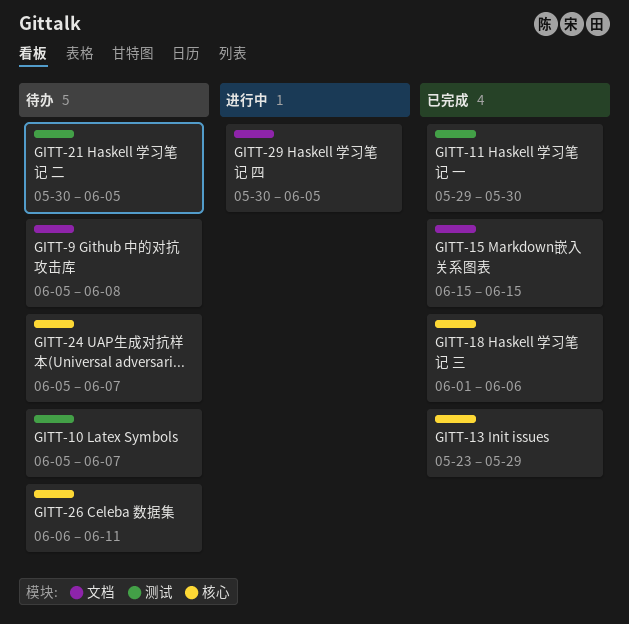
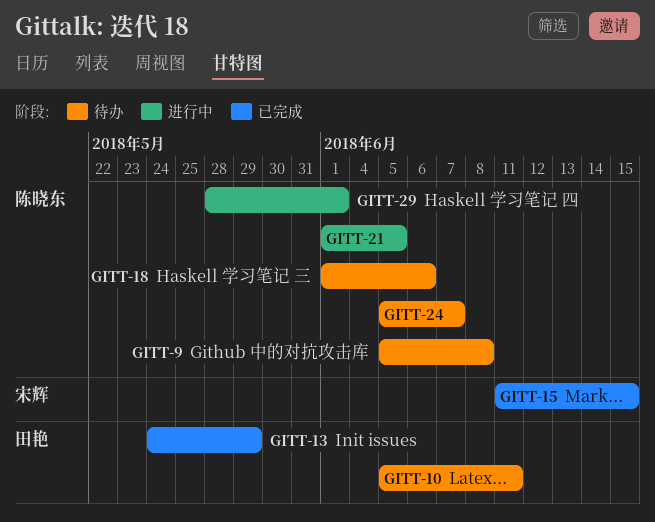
GITT-10, due: Jun 7 -> Jun 11
GITT-11: present -> none
GITT-13, start: May 23 -> May 24
GITT-15, start: Jun 15 -> Jun 11
GITT-18, status: 已完成 -> 待办
GITT-21, status: 待办 -> 进行中
GITT-21, start: May 30 -> Jun 1
GITT-26: present -> none
GITT-29, start: May 30 -> May 28
GITT-29, due: Jun 5 -> Jun 1

